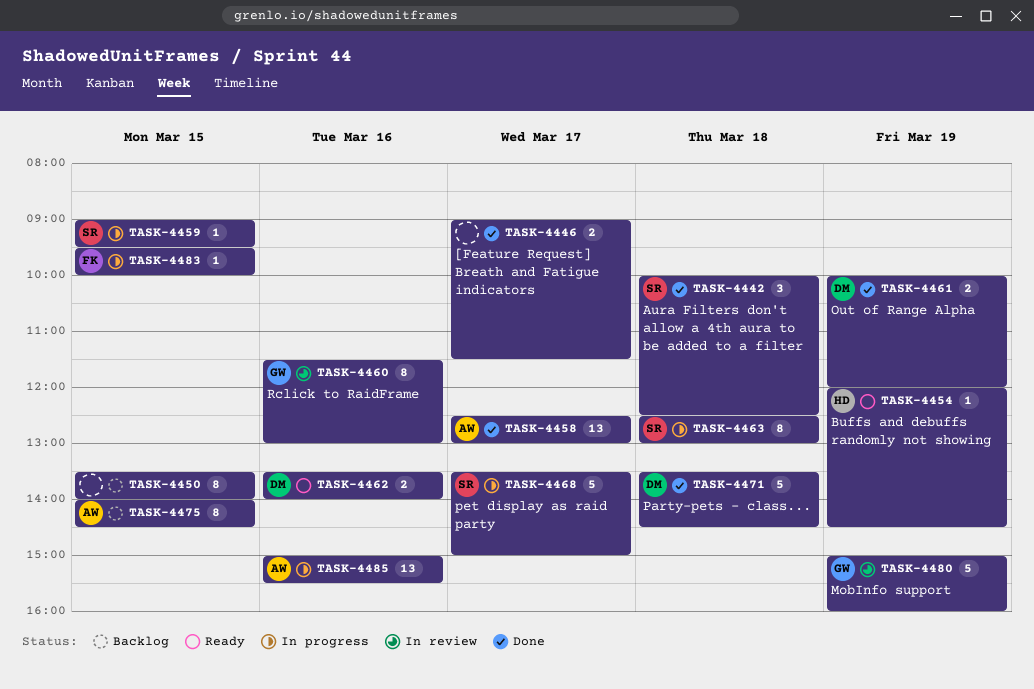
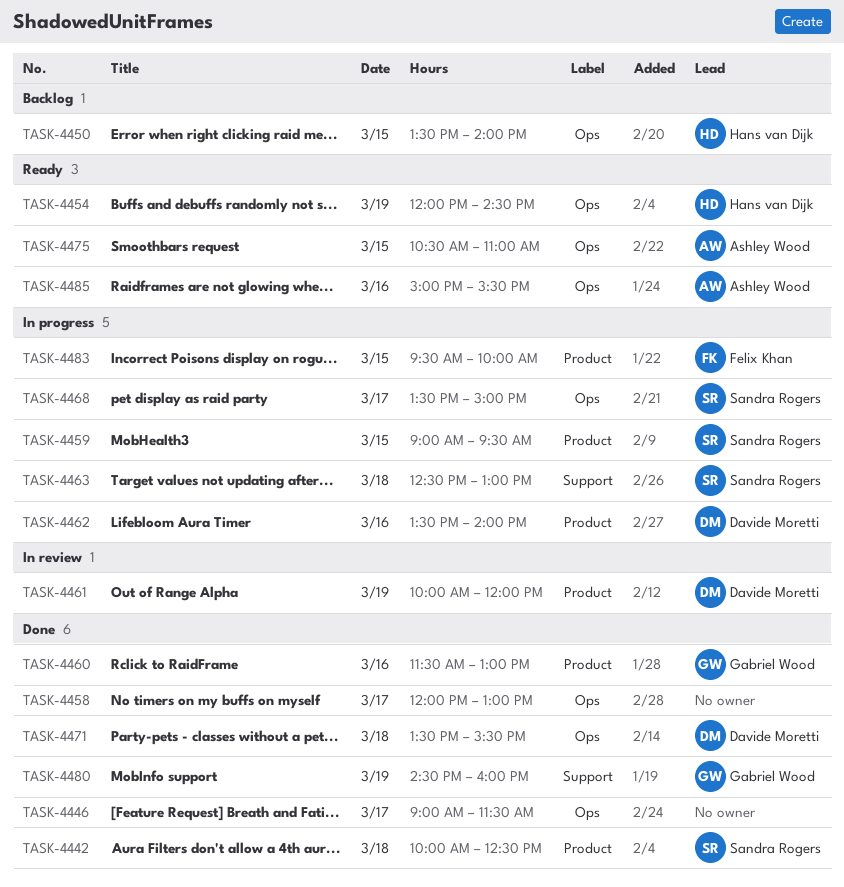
TASK-4450, owner: none -> Hans van Dijk
TASK-4458, owner: Ashley Wood -> none
TASK-4458, begins: 12:30 -> 12:00
TASK-4460, status: In review -> Done
TASK-4461, status: Done -> In review
TASK-4462, status: Ready -> In progress
TASK-4471, ends: 14:30 -> 15:30
TASK-4475, status: Backlog -> Ready
TASK-4475, begins: 14:00 -> 10:30
TASK-4475, ends: 14:30 -> 11:00
TASK-4480, status: In review -> Done
TASK-4480, begins: 15:00 -> 14:30
TASK-4485, status: In progress -> Ready

